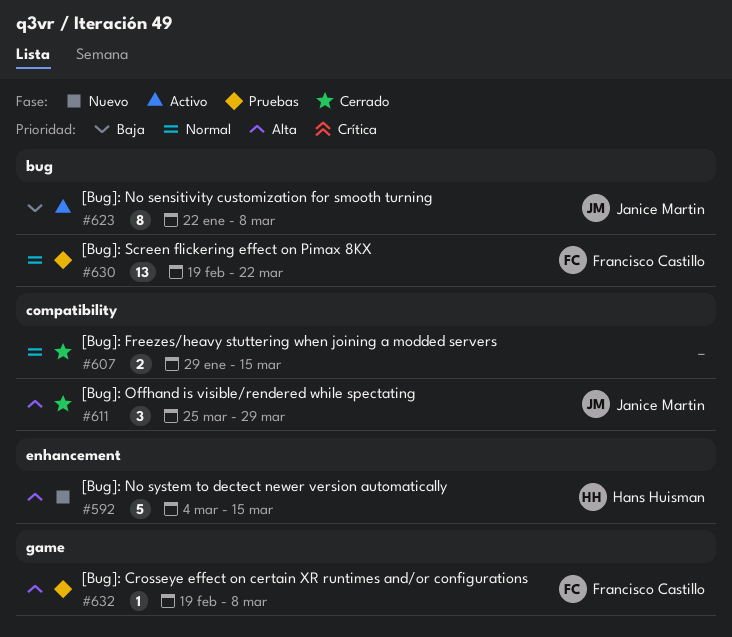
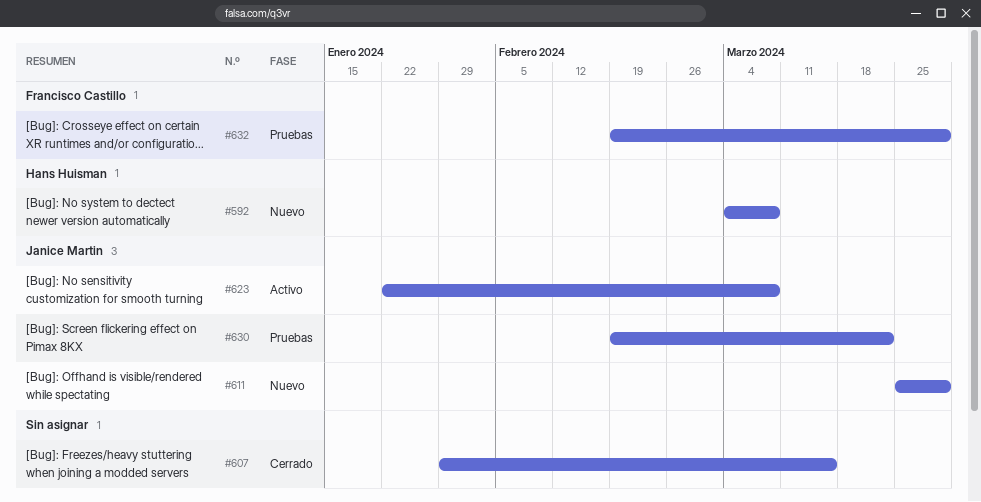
#592, due: Mar 15 -> Mar 8
#611, status: Cerrado -> Nuevo
#630, owner: Francisco Castillo -> Janice Martin
#632, due: Mar 8 -> Mar 29

